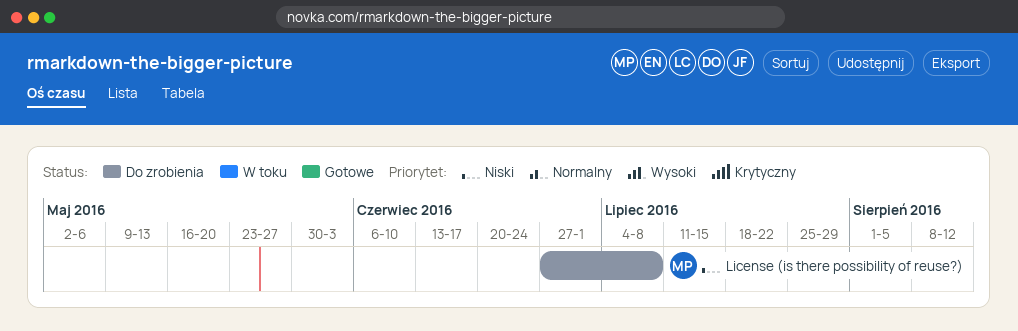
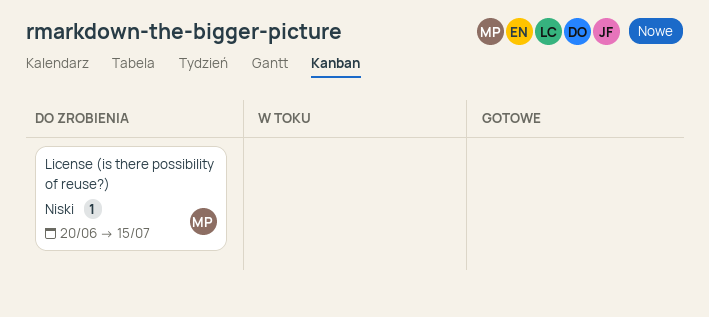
License (is there possibility of reuse?), start: Jun 27 -> Jun 20
License (is there possibility of reuse?), due: Jul 8 -> Jul 15

